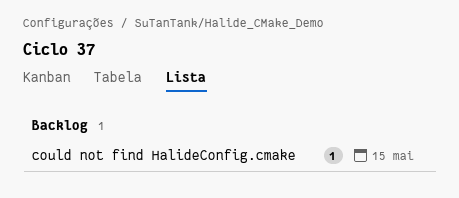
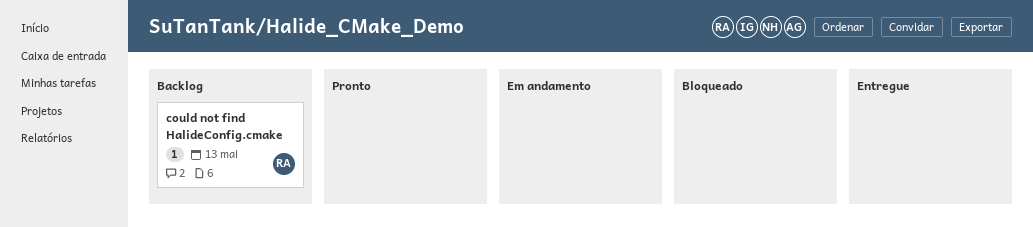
could not find HalideConfig.cmake, due: May 15 -> May 13

